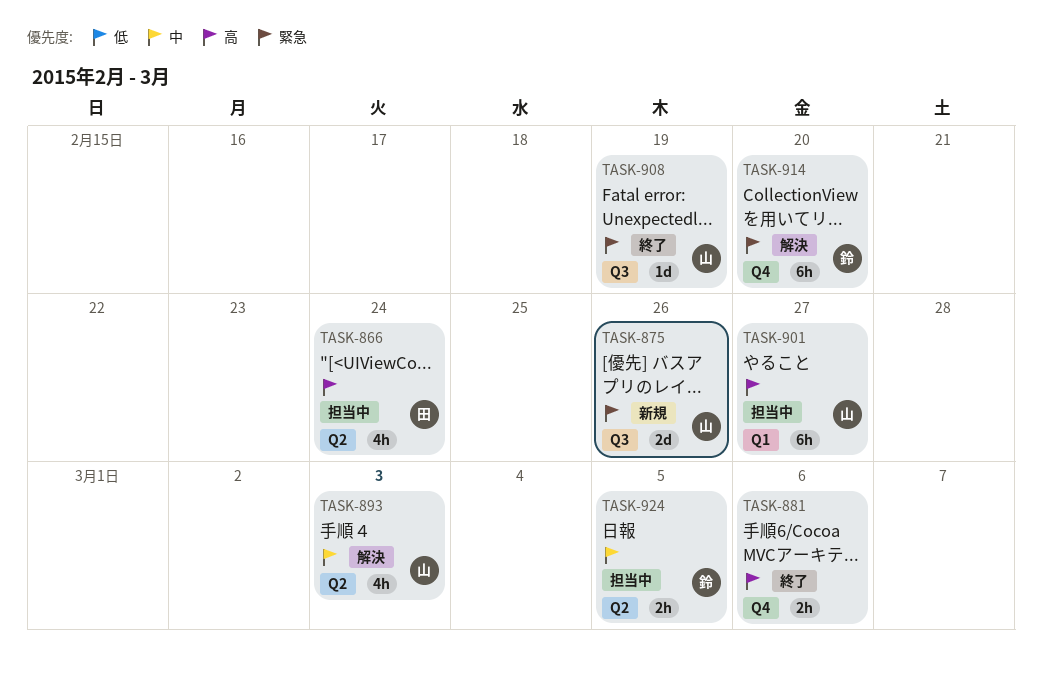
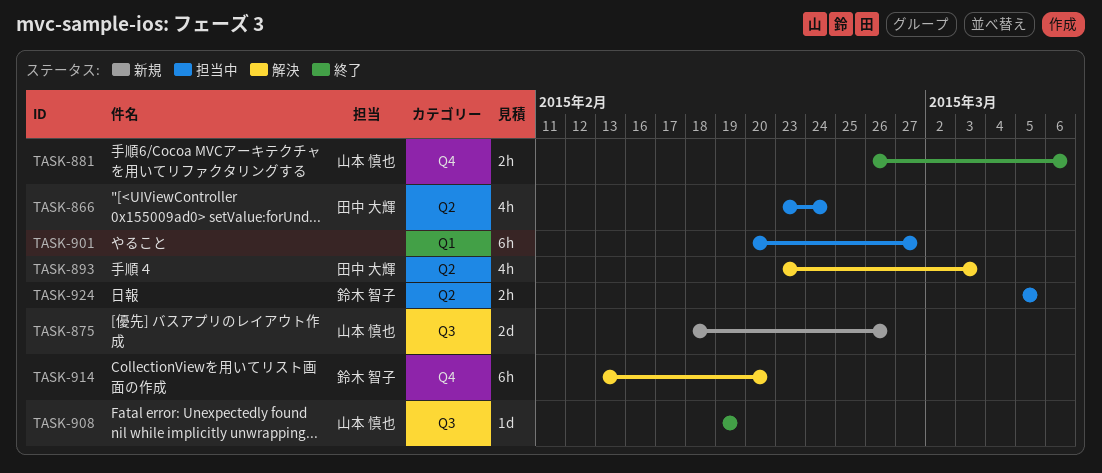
TASK-881, owner: none -> 山本 慎也
TASK-893, owner: 山本 慎也 -> 田中 大輝
TASK-901, owner: 山本 慎也 -> none

